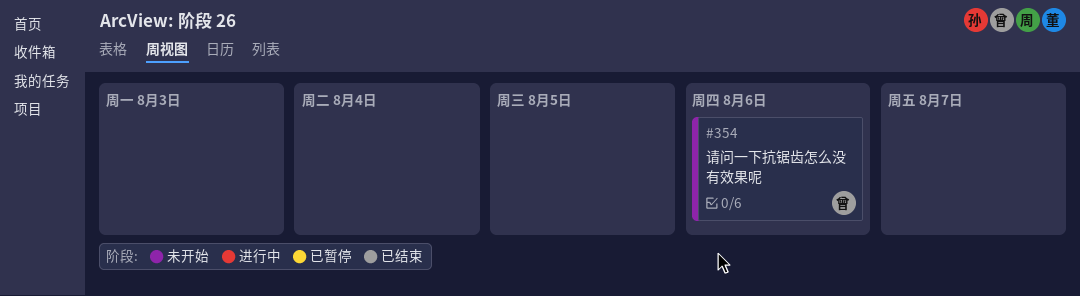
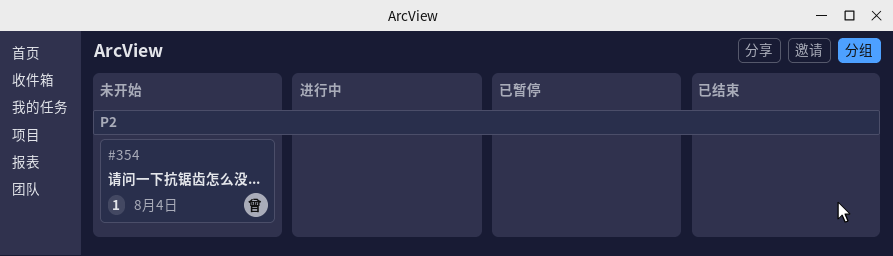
#354, due: Aug 6 -> Aug 4

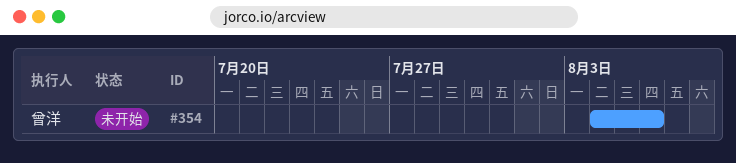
#354, due: Aug 4 -> Aug 6

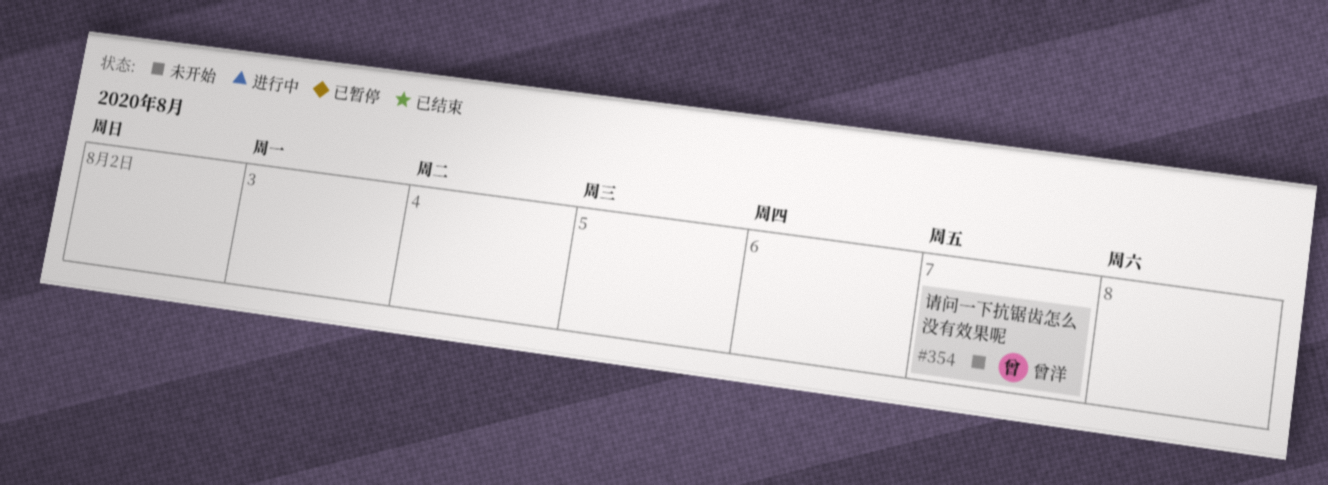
#354, due: Aug 6 -> Aug 7

